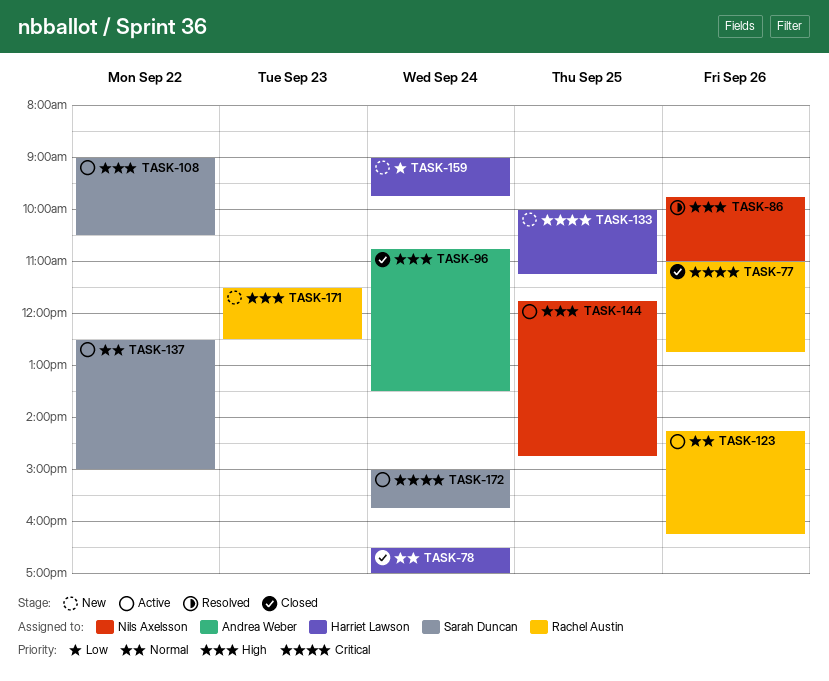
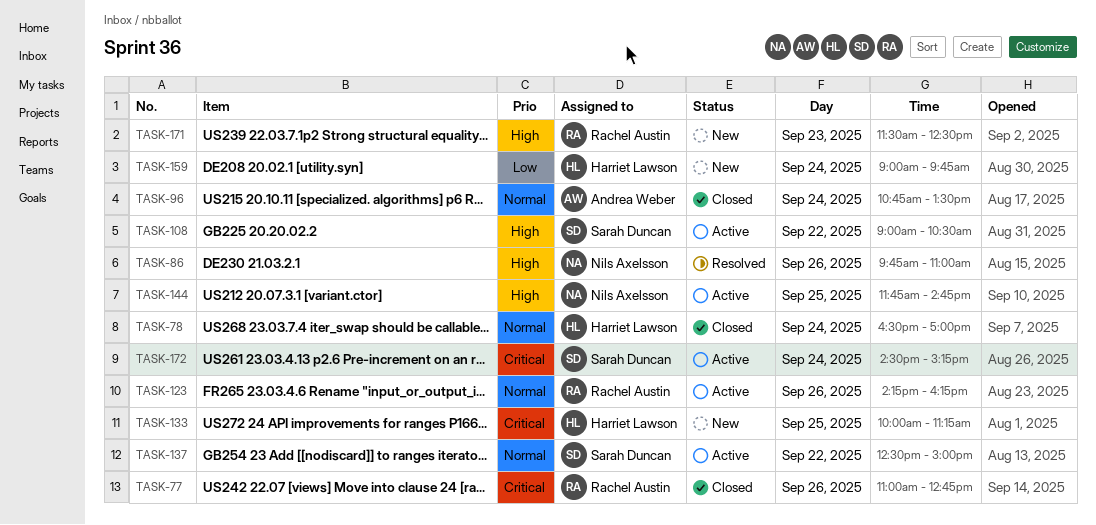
TASK-96, priority: High -> Normal
TASK-172, begins: 15:00 -> 14:30
TASK-172, ends: 15:45 -> 15:15

